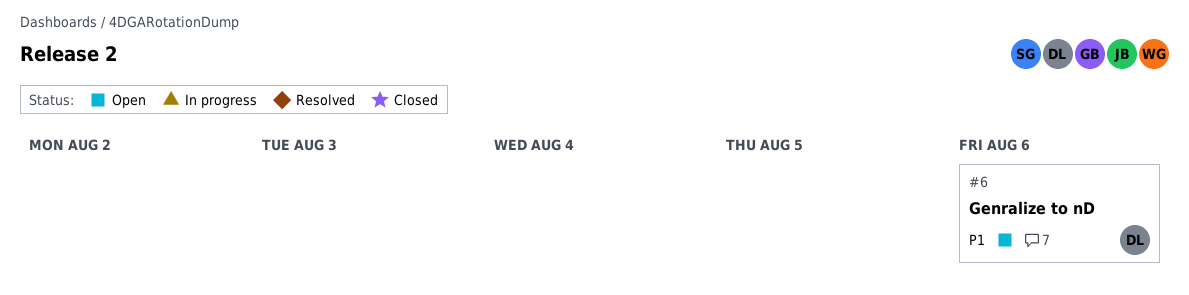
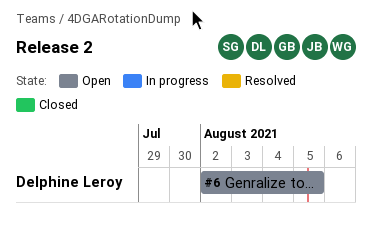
#6, due: Aug 6 -> Aug 5

